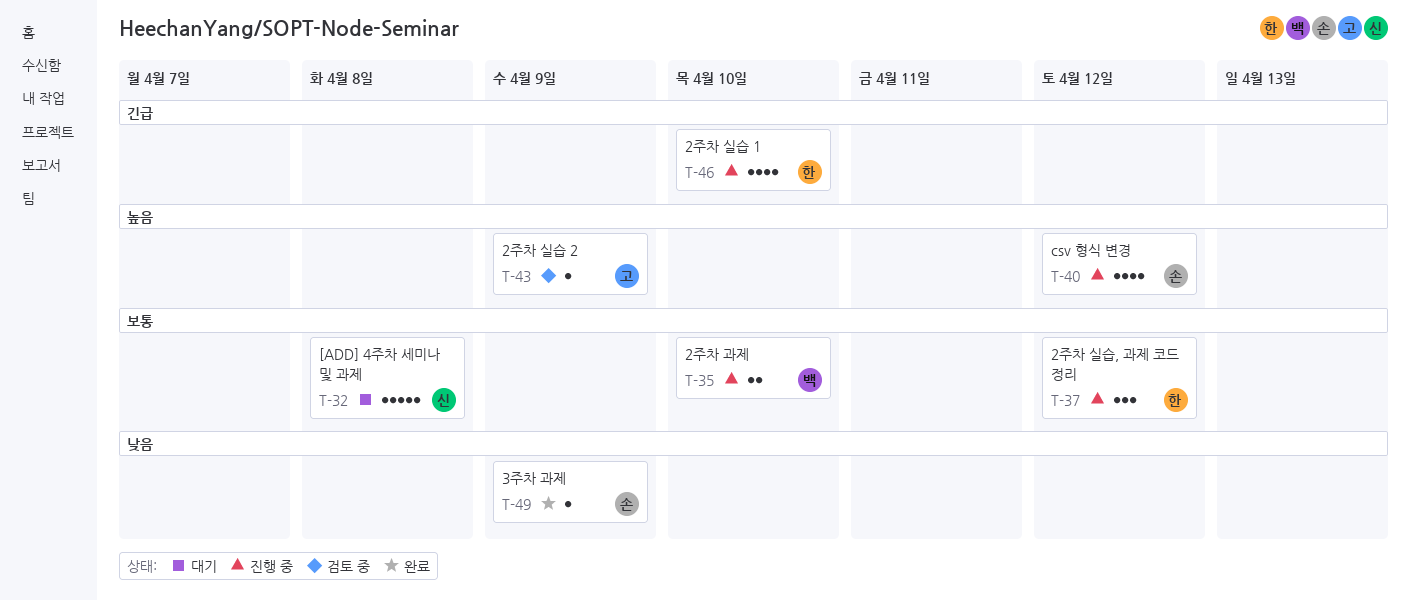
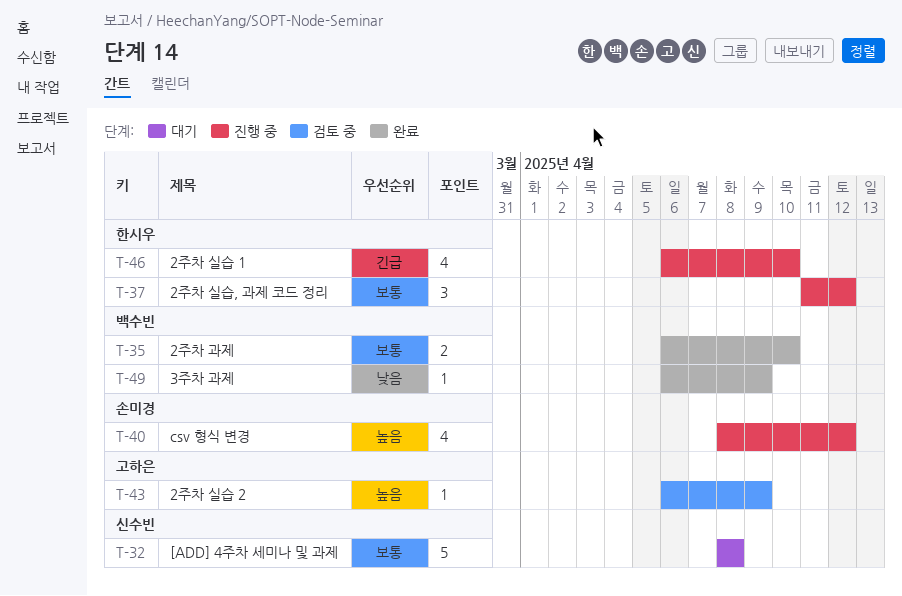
T-35, status: 진행 중 -> 완료
T-49, owner: 손미경 -> 백수빈

